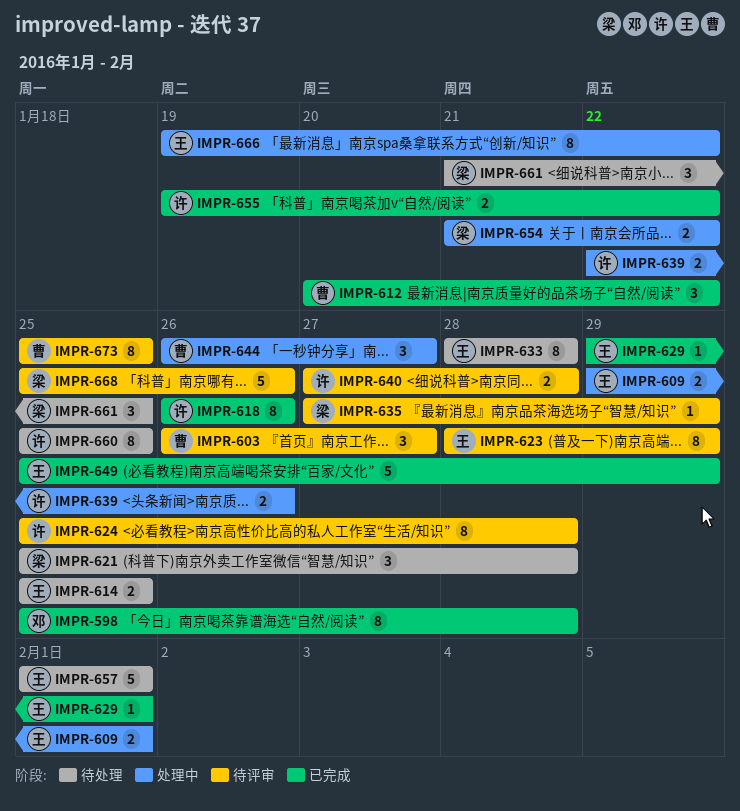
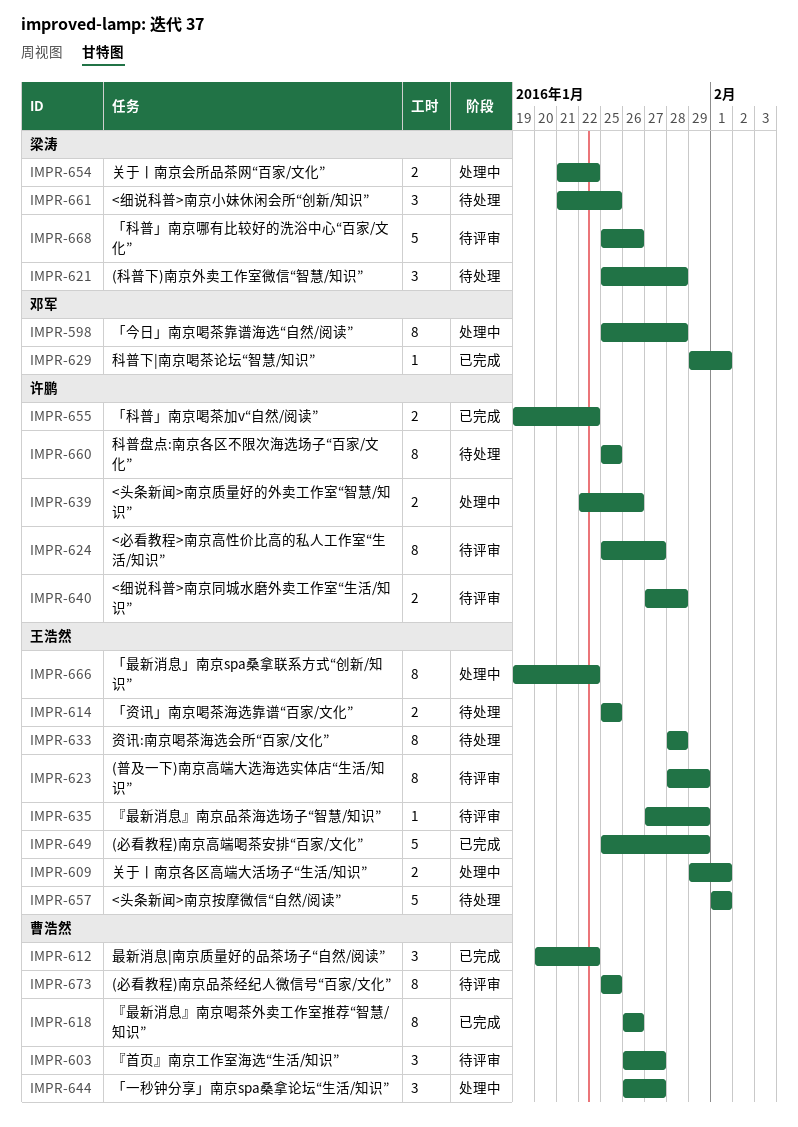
IMPR-598, status: 已完成 -> 处理中
IMPR-618, owner: 许鹏 -> 曹浩然
IMPR-624, due: Jan 28 -> Jan 27
IMPR-629, owner: 王浩然 -> 邓军
IMPR-635, owner: 梁涛 -> 王浩然

